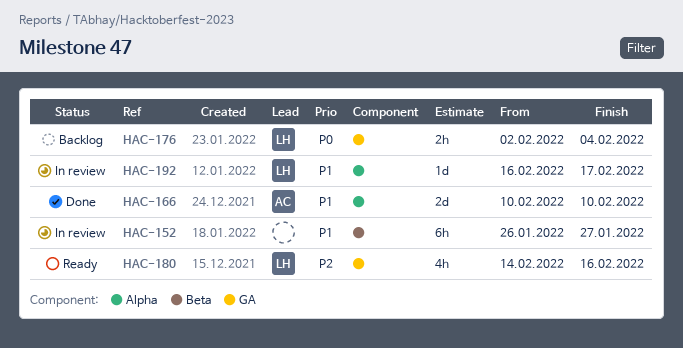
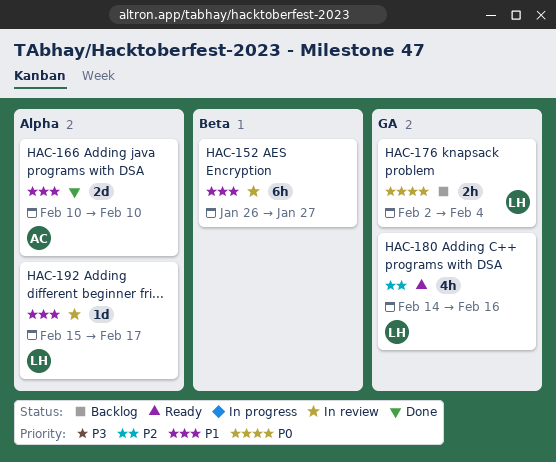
HAC-192, start: Feb 16 -> Feb 15

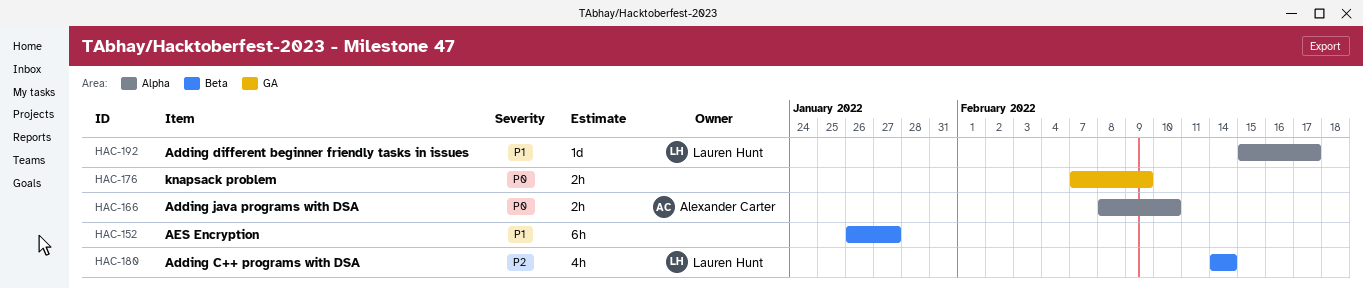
HAC-166, priority: P1 -> P0
HAC-166, estimate: 2d -> 2h
HAC-166, start: Feb 10 -> Feb 8
HAC-176, owner: Lauren Hunt -> none
HAC-176, start: Feb 2 -> Feb 7
HAC-176, due: Feb 4 -> Feb 9
HAC-180, label: GA -> Beta
HAC-180, due: Feb 16 -> Feb 14

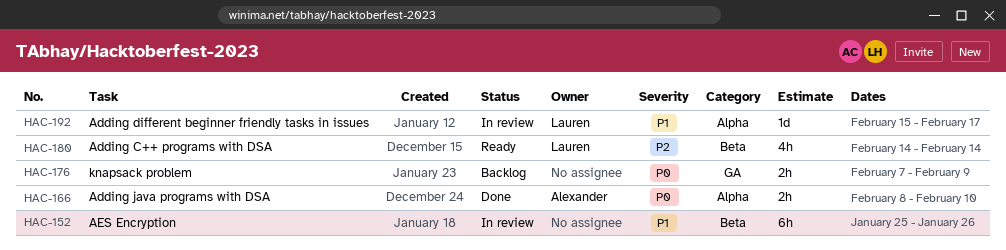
HAC-152, start: Jan 26 -> Jan 25
HAC-152, due: Jan 27 -> Jan 26

